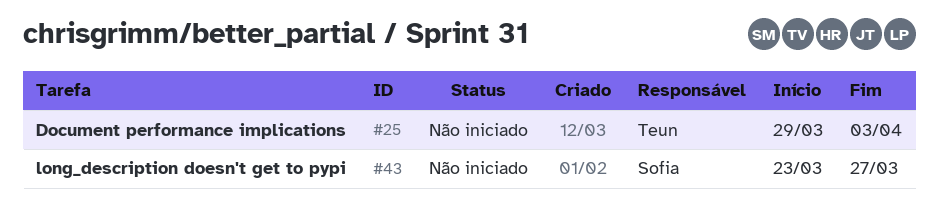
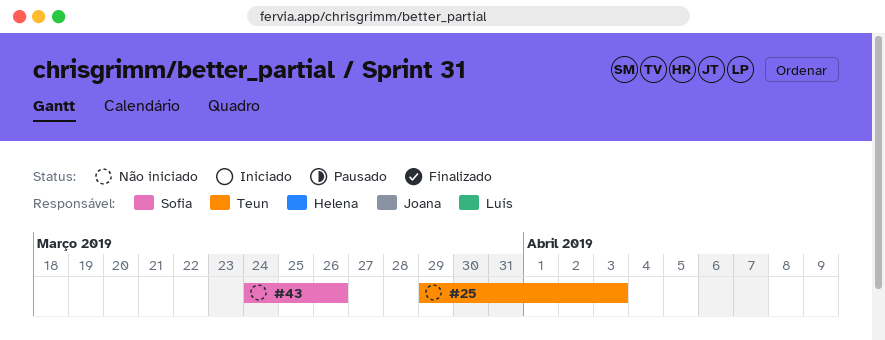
#43, start: Mar 23 -> Mar 24
#43, due: Mar 27 -> Mar 26

